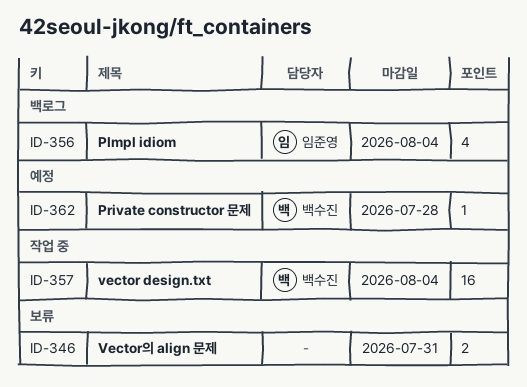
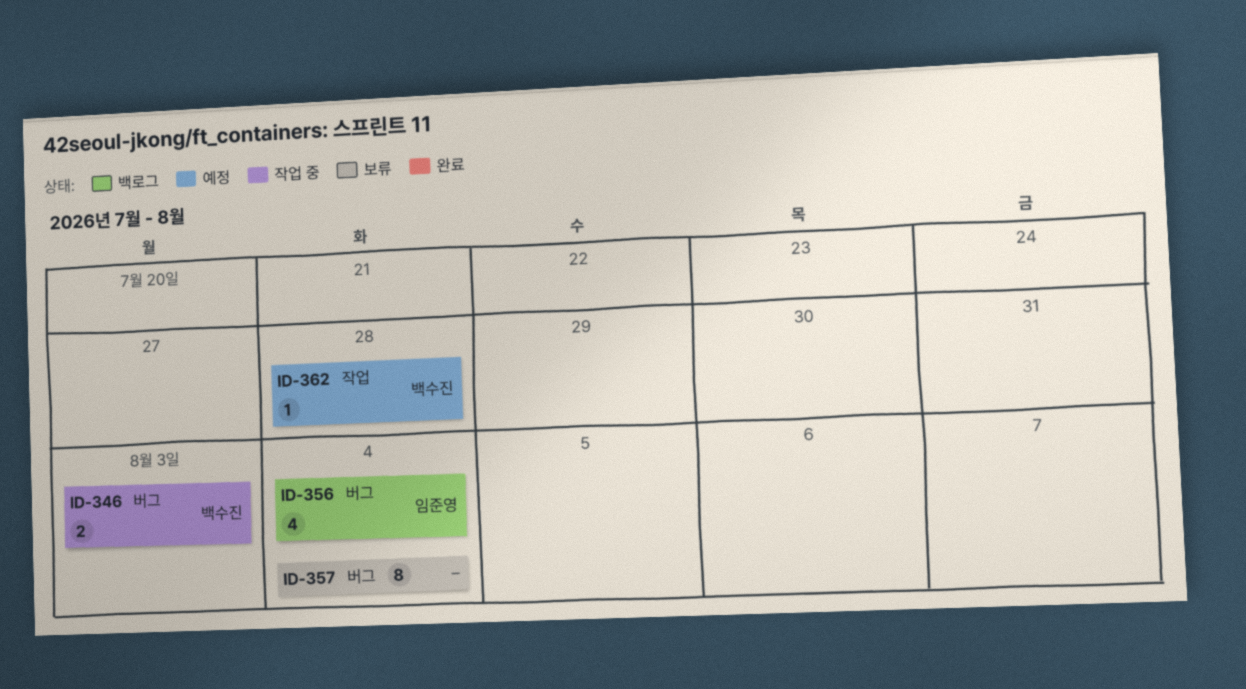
ID-346, status: 보류 -> 작업 중
ID-346, owner: none -> 백수진
ID-346, due: Jul 31 -> Aug 3
ID-357, status: 작업 중 -> 보류
ID-357, owner: 백수진 -> none
ID-357, estimate: 16 -> 8

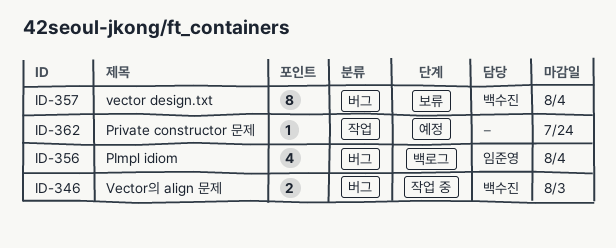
ID-357, owner: none -> 백수진
ID-362, owner: 백수진 -> none
ID-362, due: Jul 28 -> Jul 24

